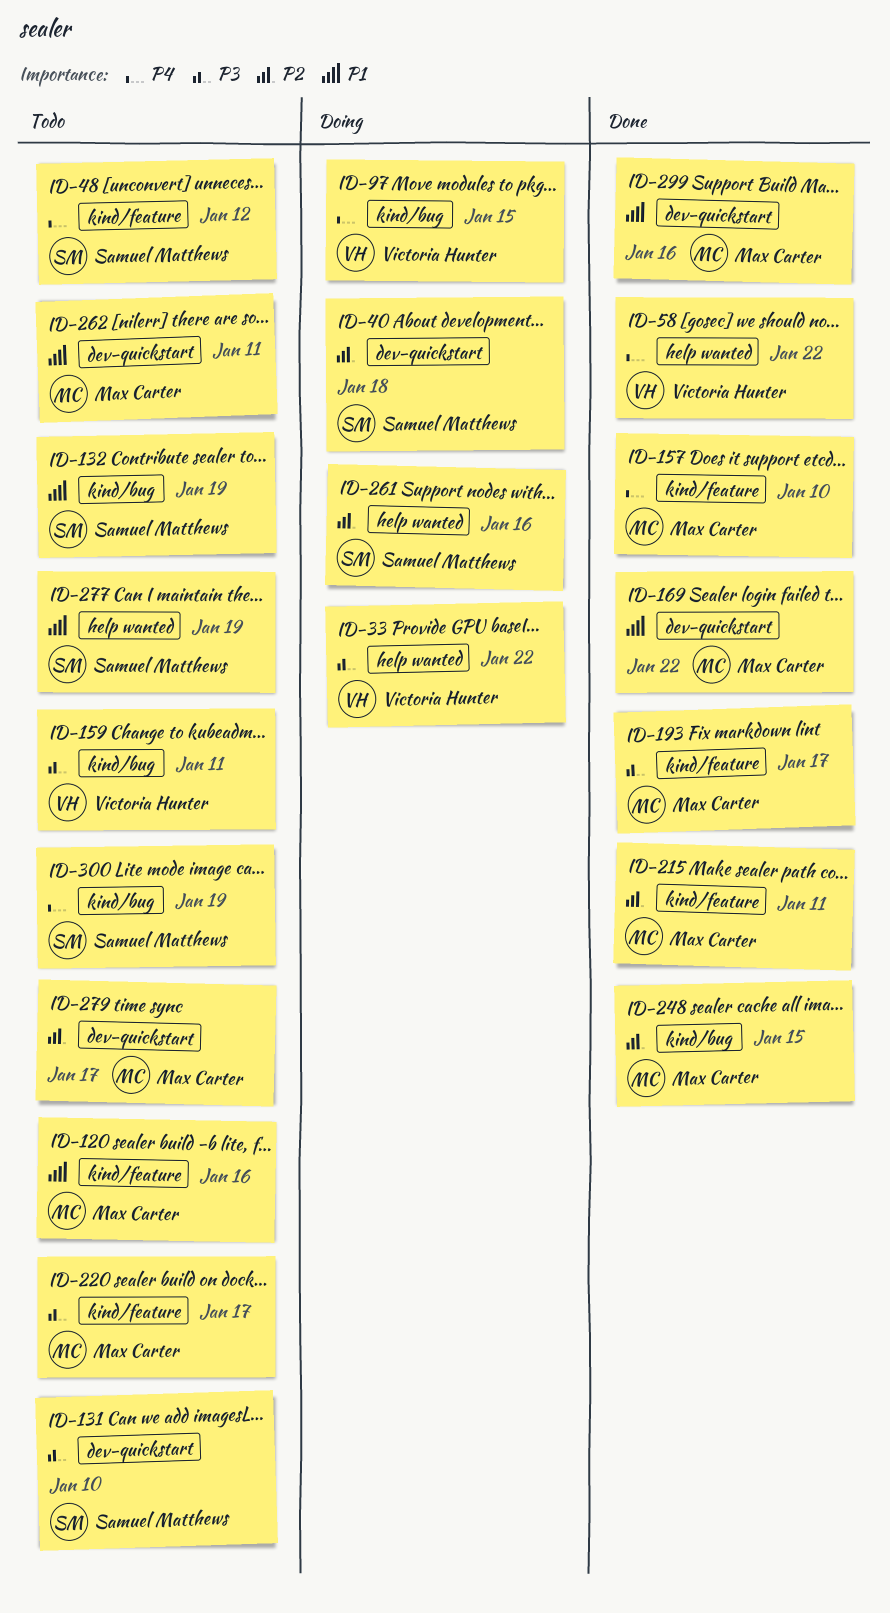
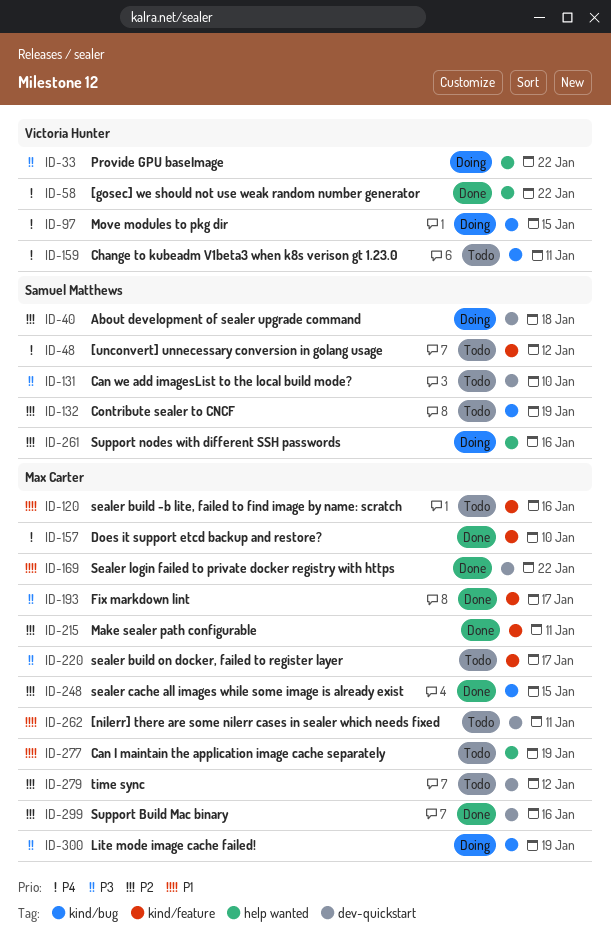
ID-132, priority: P1 -> P2
ID-159, priority: P3 -> P4
ID-277, owner: Samuel Matthews -> Max Carter
ID-279, due: Jan 17 -> Jan 12
ID-299, priority: P1 -> P2
ID-300, status: Todo -> Doing
ID-300, owner: Samuel Matthews -> Max Carter
ID-300, priority: P4 -> P3

